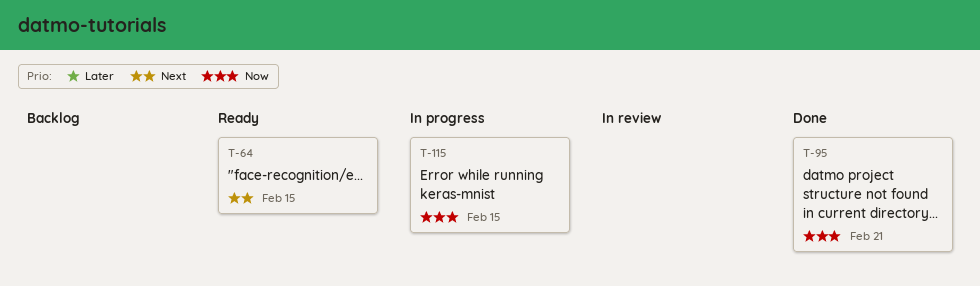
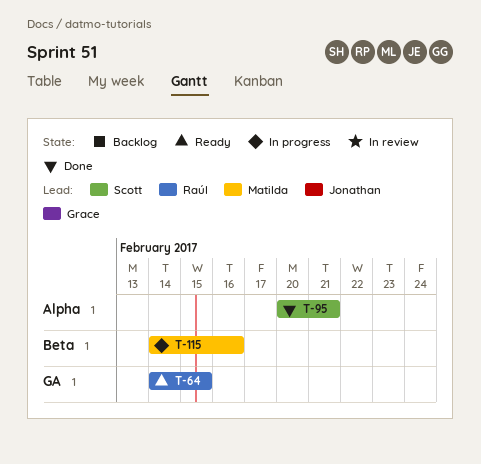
T-115, due: Feb 15 -> Feb 16

